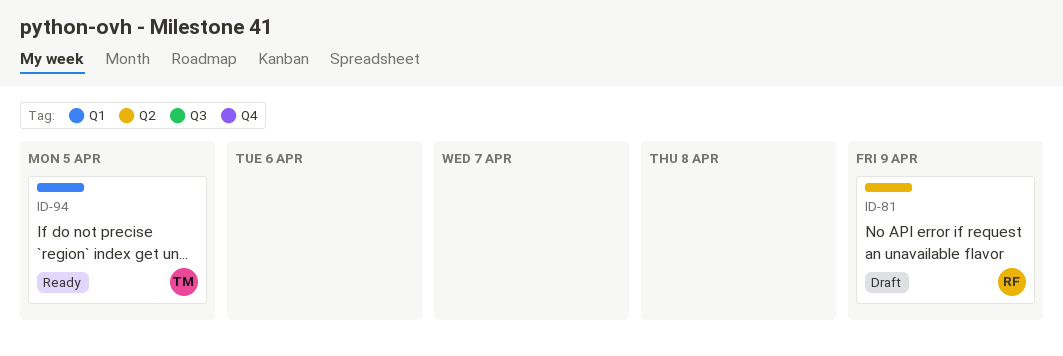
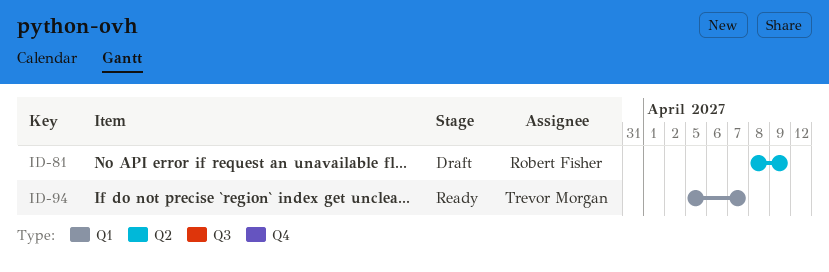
ID-94, due: Apr 5 -> Apr 7

